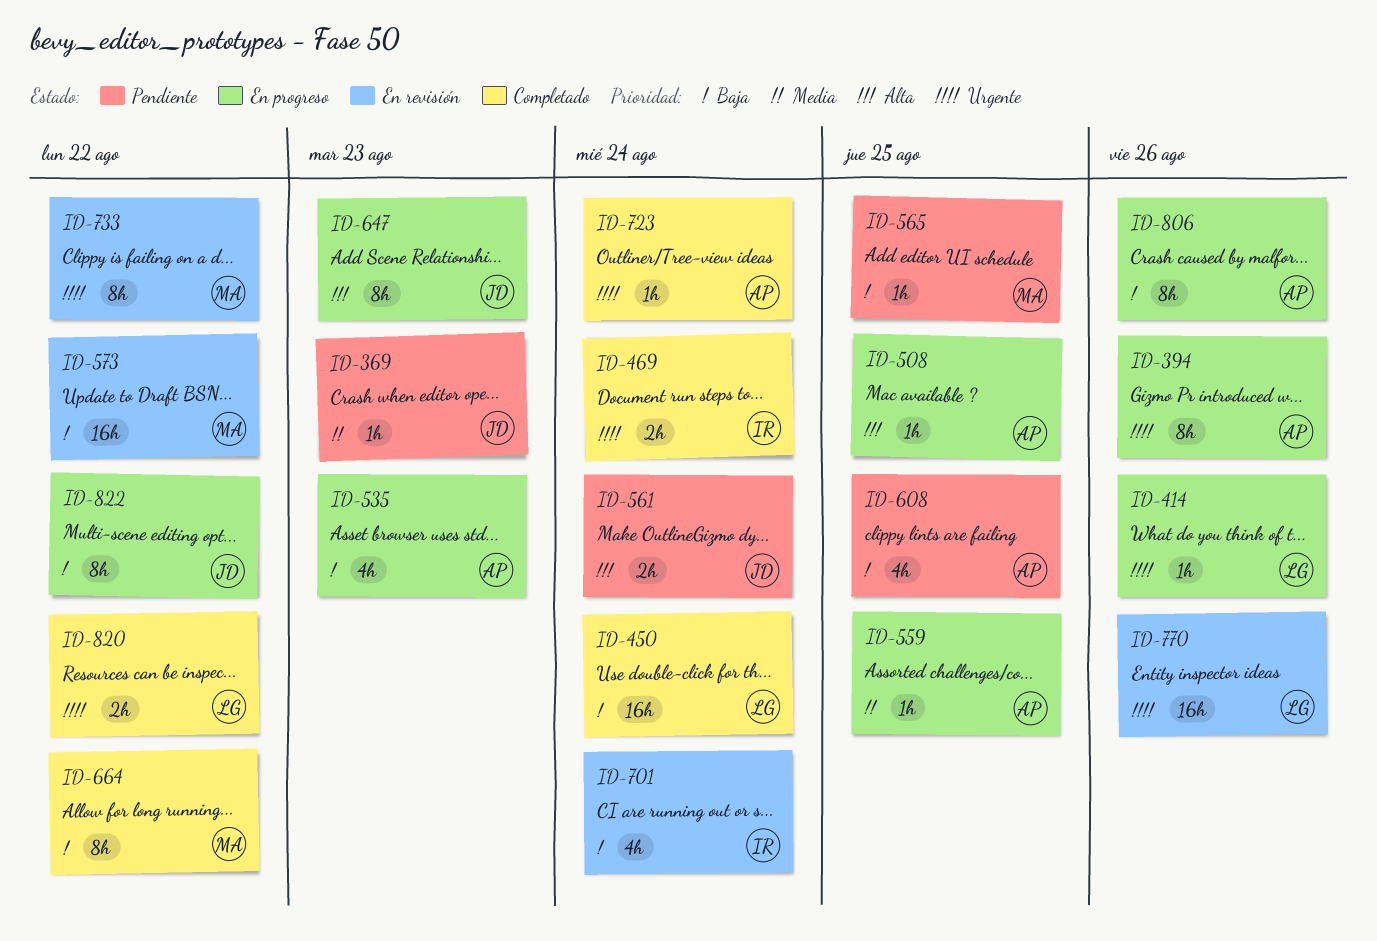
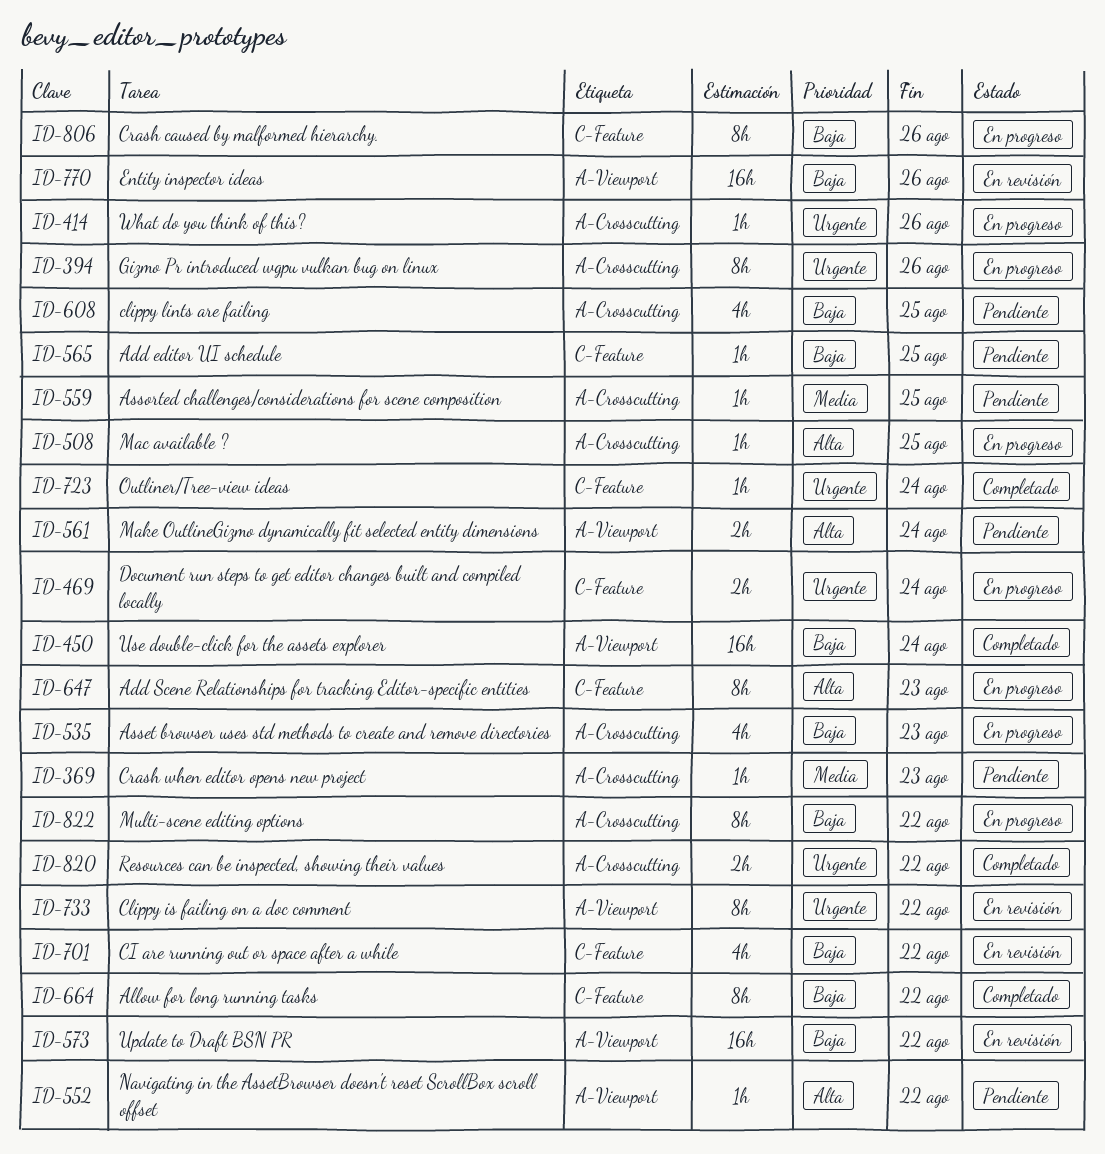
ID-469, status: Completado -> En progreso
ID-552: none -> present
ID-559, status: En progreso -> Pendiente
ID-701, due: Aug 24 -> Aug 22
ID-770, priority: Urgente -> Baja

